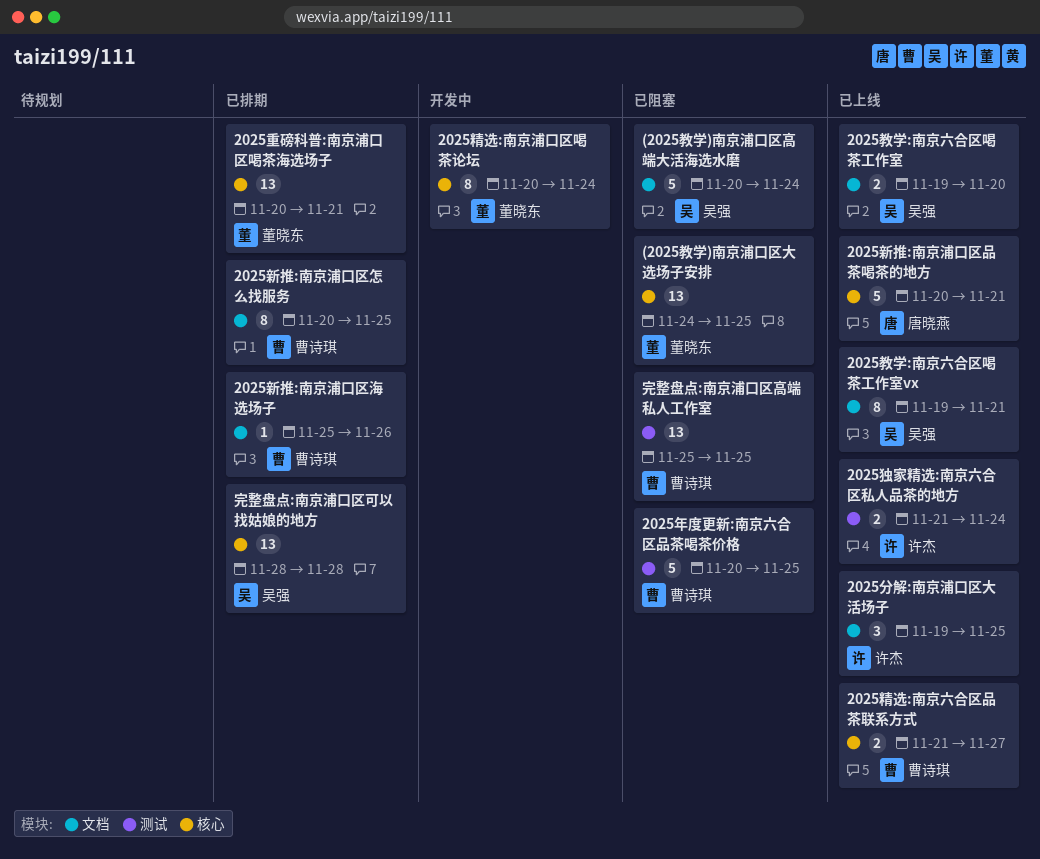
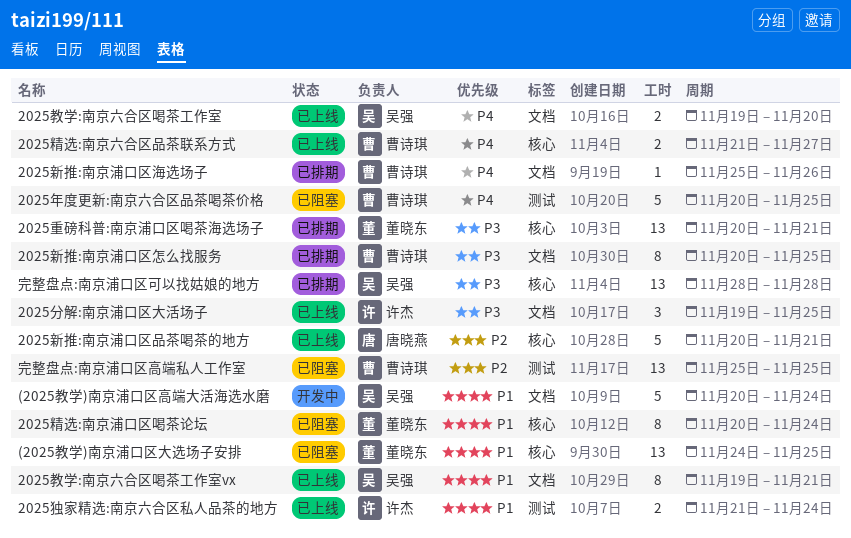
(2025教学)南京浦口区高端大活海选水磨, status: 已阻塞 -> 开发中
2025精选:南京浦口区喝茶论坛, status: 开发中 -> 已阻塞

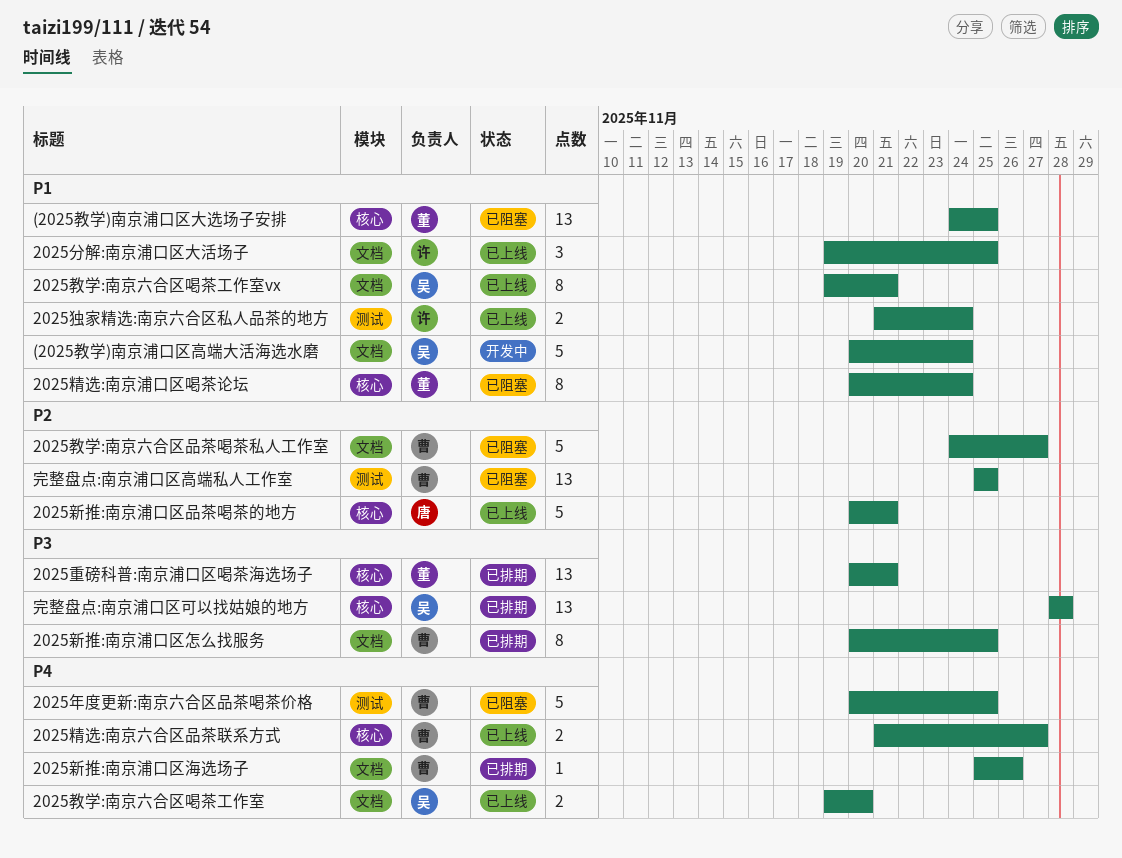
2025分解:南京浦口区大活场子, priority: P3 -> P1
2025教学:南京六合区品茶喝茶私人工作室: none -> present

